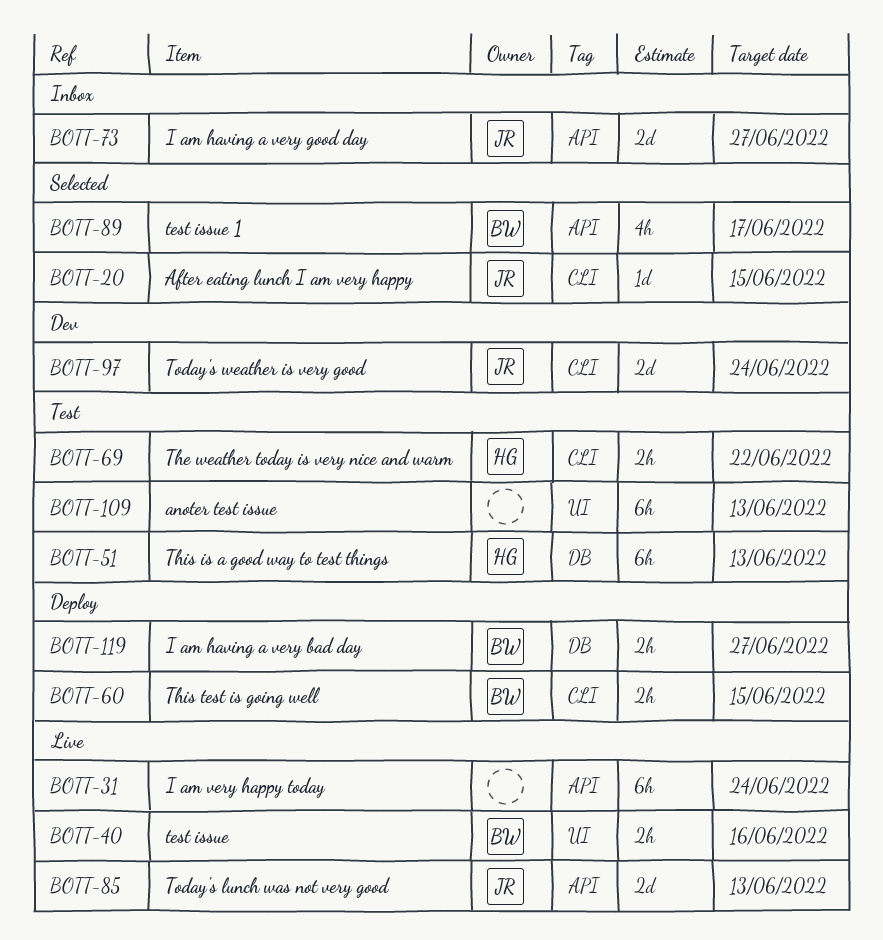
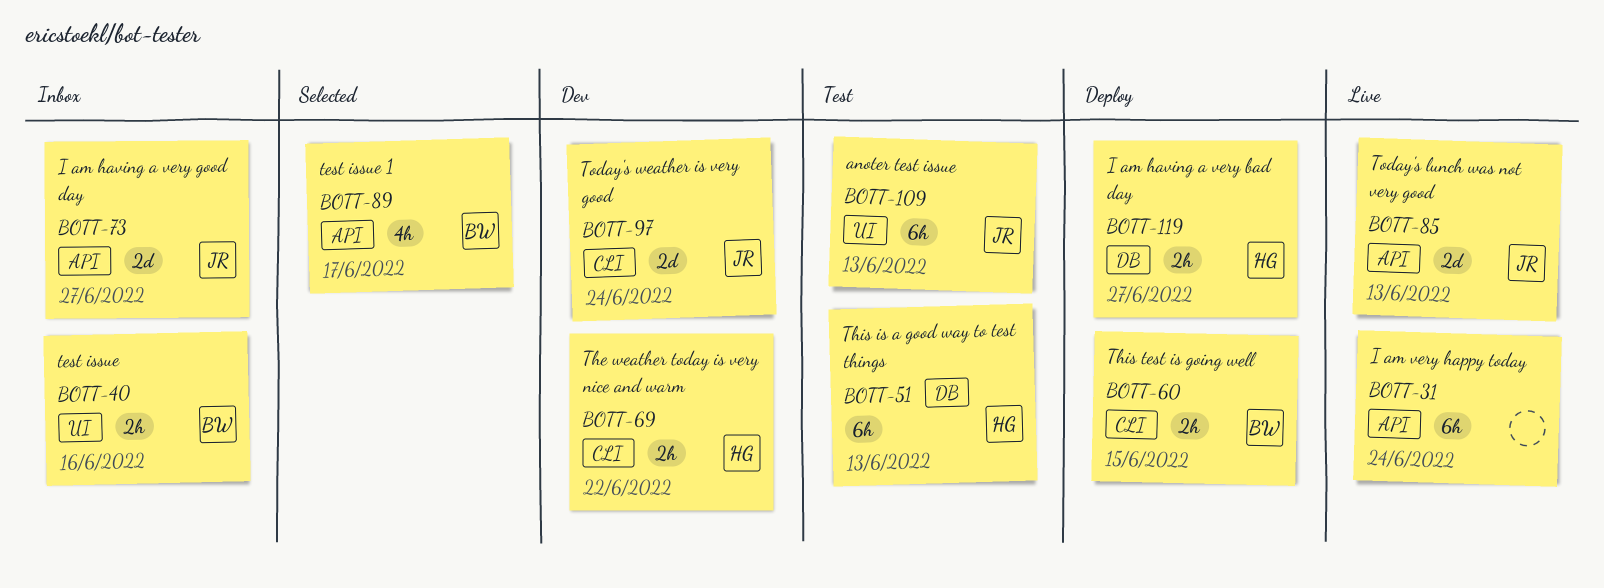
BOTT-20: present -> none
BOTT-40, status: Live -> Inbox
BOTT-69, status: Test -> Dev
BOTT-109, owner: none -> JR
BOTT-119, owner: BW -> HG

